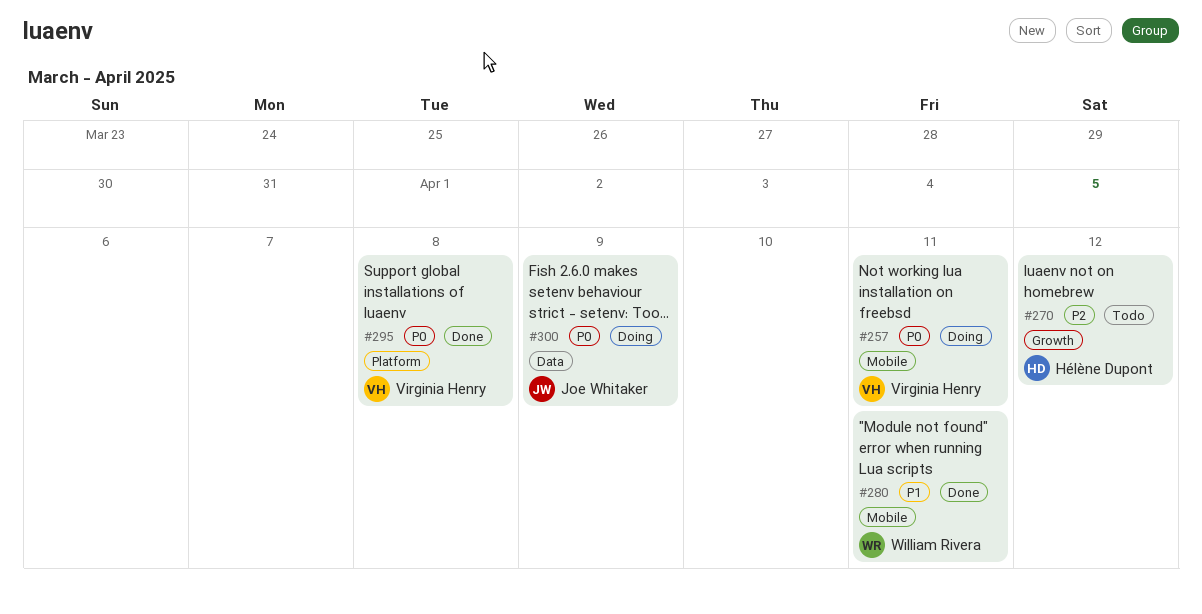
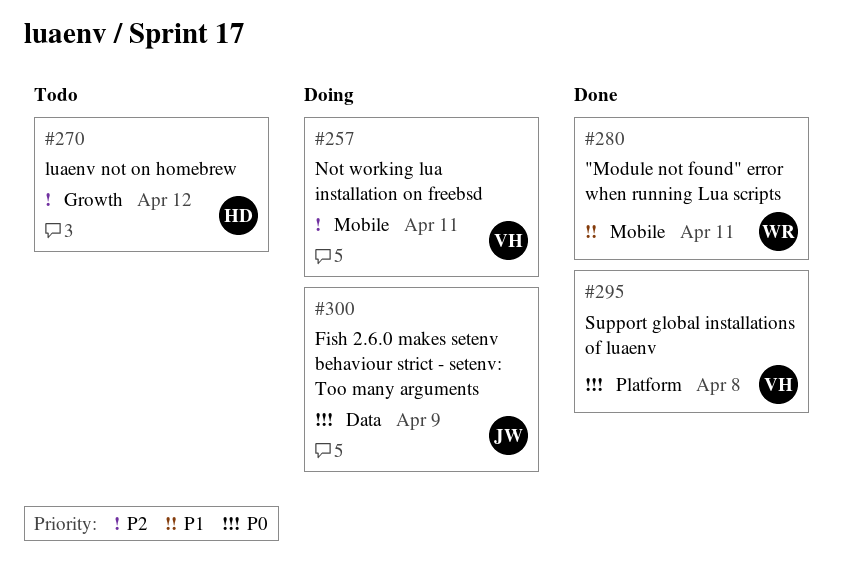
#257, priority: P0 -> P2

